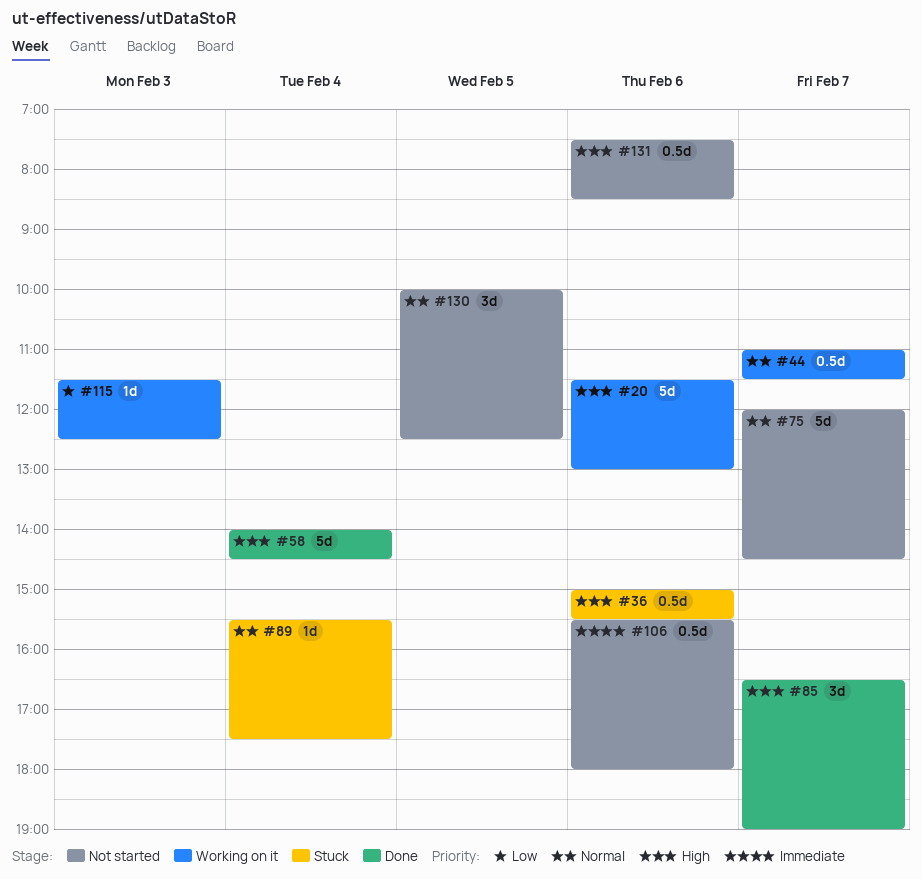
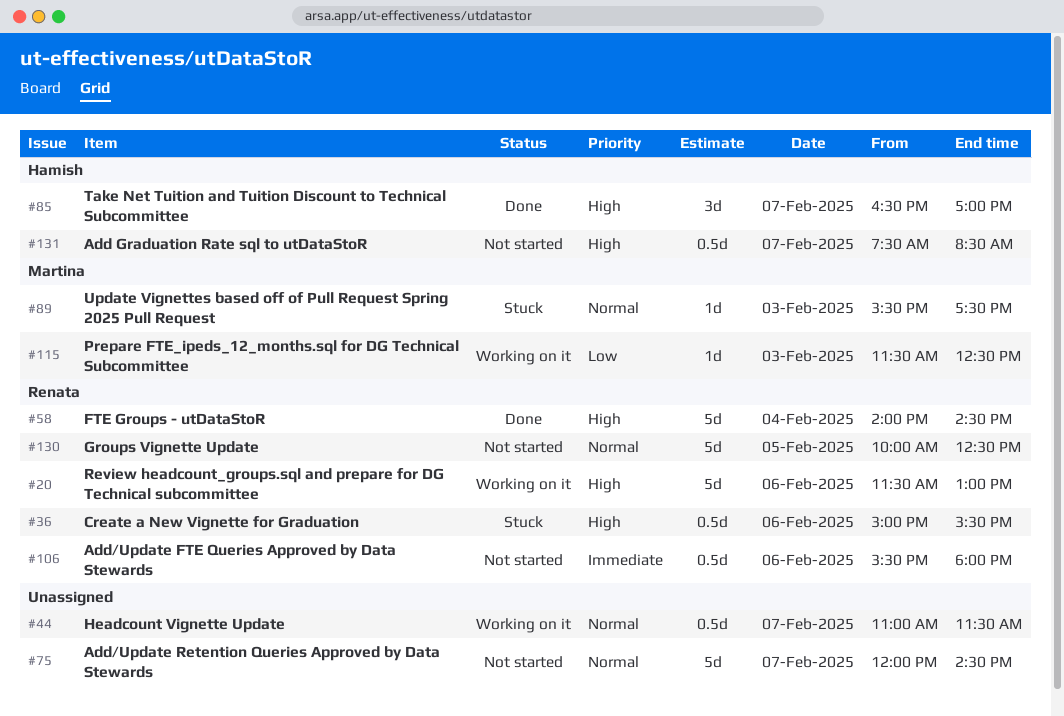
#85, ends: 19:00 -> 17:00
#89, day: Feb 4 -> Feb 3
#130, estimate: 3d -> 5d
#131, day: Feb 6 -> Feb 7

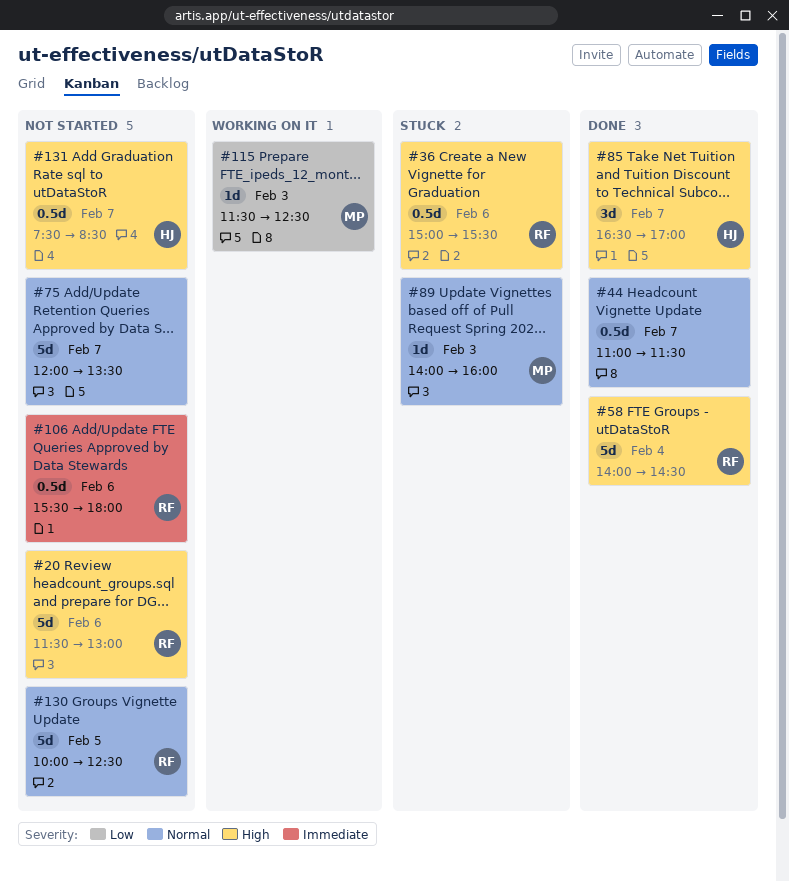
#20, status: Working on it -> Not started
#44, status: Working on it -> Done
#75, ends: 14:30 -> 13:30
#89, begins: 15:30 -> 14:00
#89, ends: 17:30 -> 16:00

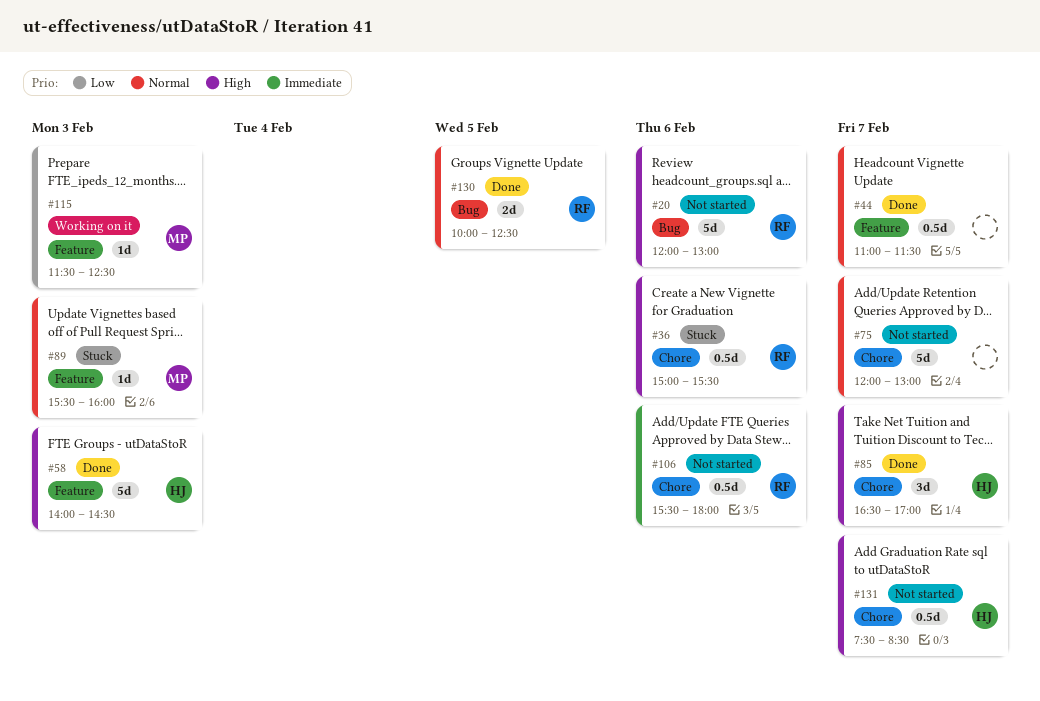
#20, begins: 11:30 -> 12:00
#58, owner: RF -> HJ
#58, day: Feb 4 -> Feb 3
#75, ends: 13:30 -> 13:00
#89, begins: 14:00 -> 15:30
#130, status: Not started -> Done
#130, estimate: 5d -> 2d

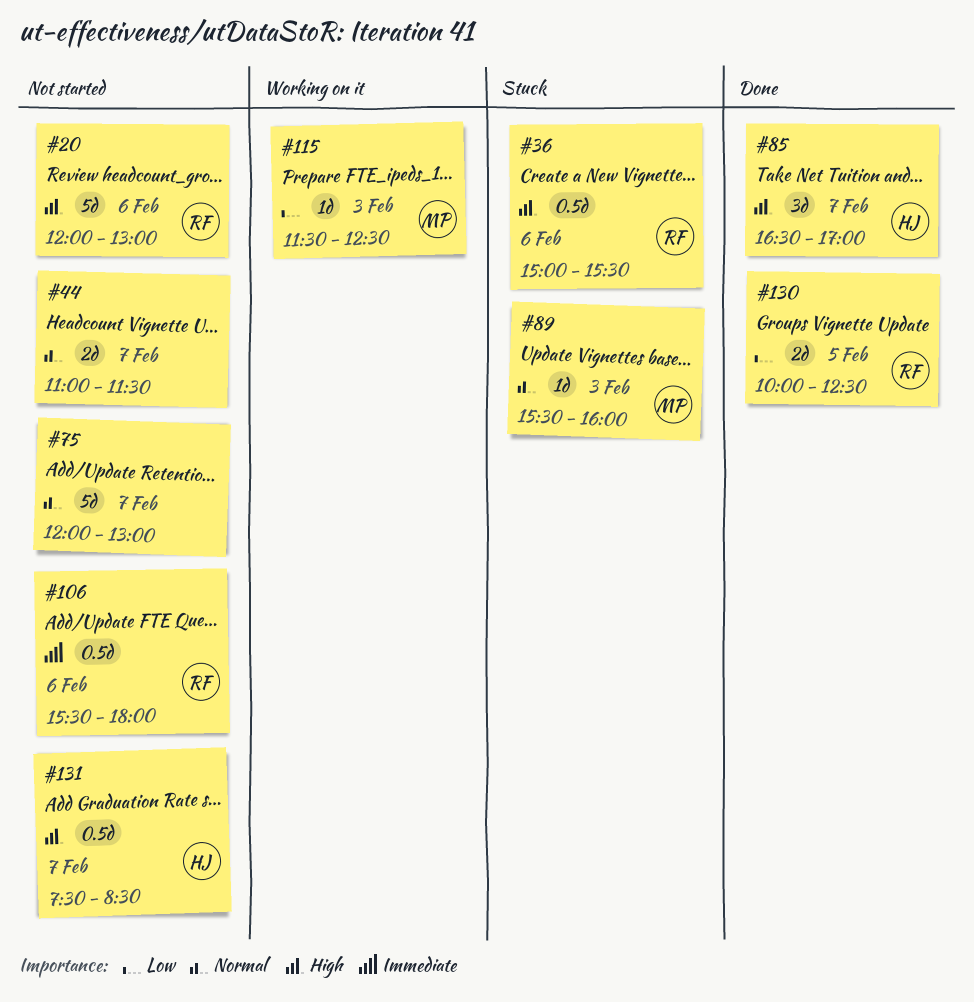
#44, status: Done -> Not started
#44, estimate: 0.5d -> 2d
#58: present -> none
#130, priority: Normal -> Low

